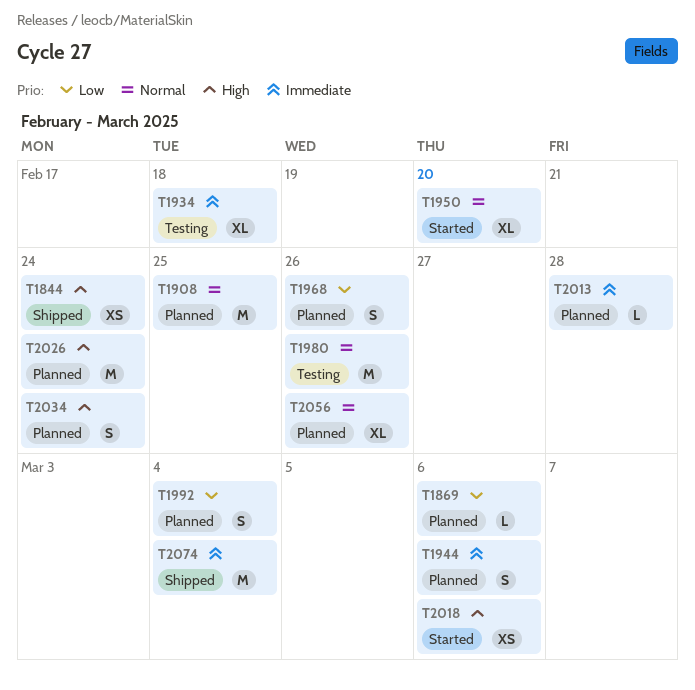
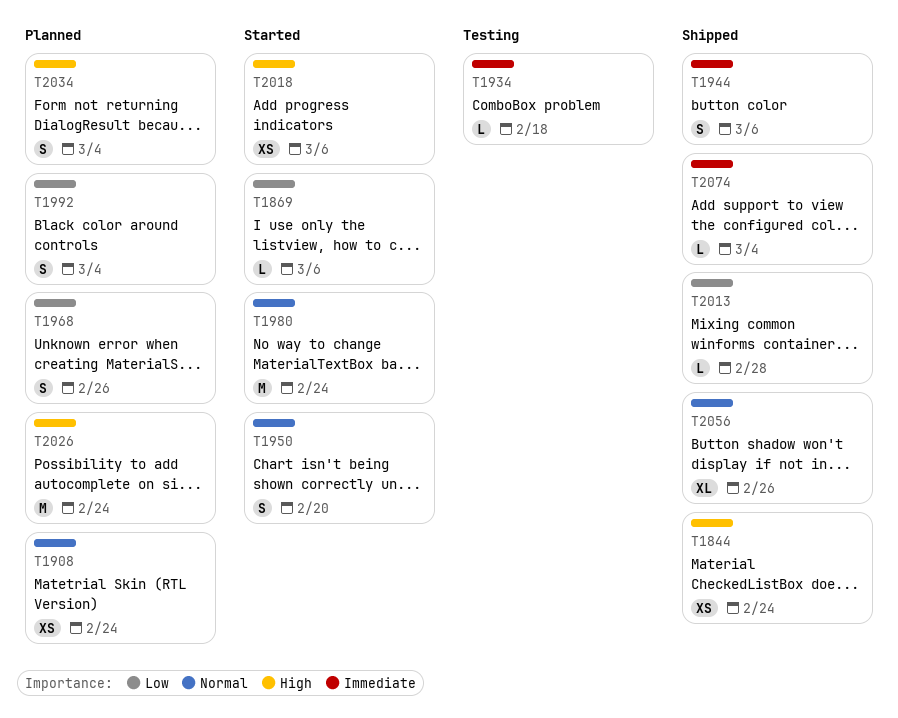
T1869, status: Planned -> Started
T1908, estimate: M -> XS
T1908, due: Feb 25 -> Feb 24
T1934, estimate: XL -> L
T1944, status: Planned -> Shipped
T1950, estimate: XL -> S
T1980, status: Testing -> Started
T1980, due: Feb 26 -> Feb 24
T2013, status: Planned -> Shipped
T2013, priority: Immediate -> Low
T2034, due: Feb 24 -> Mar 4
T2056, status: Planned -> Shipped
T2074, estimate: M -> L

